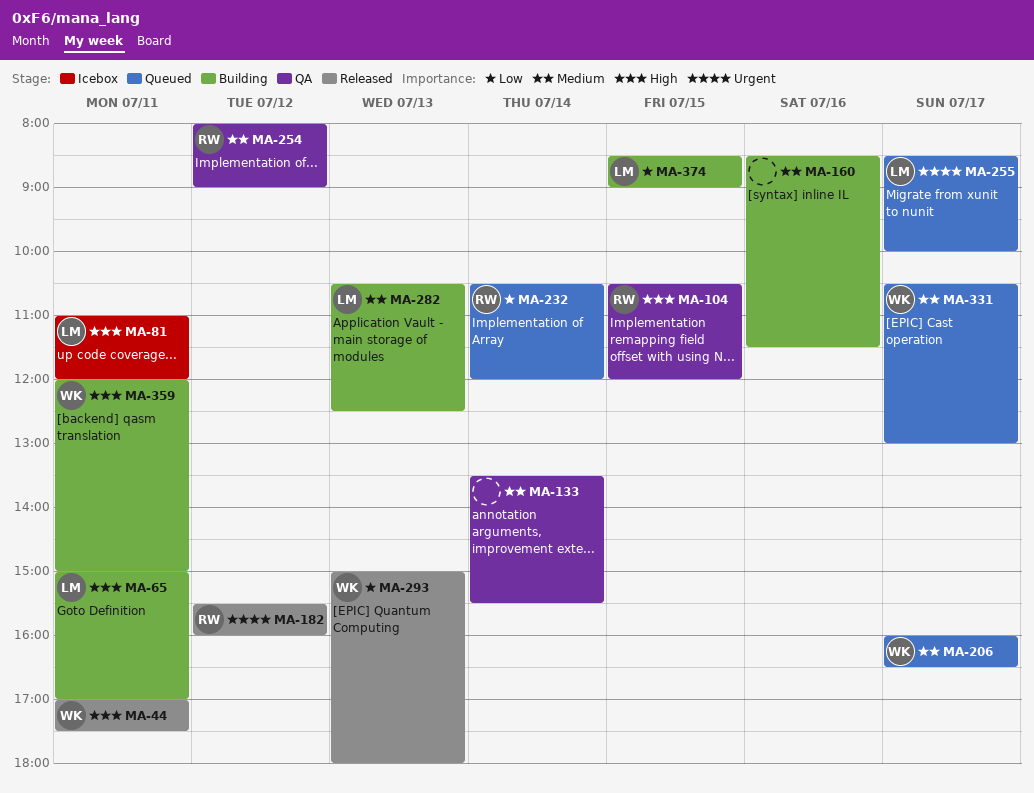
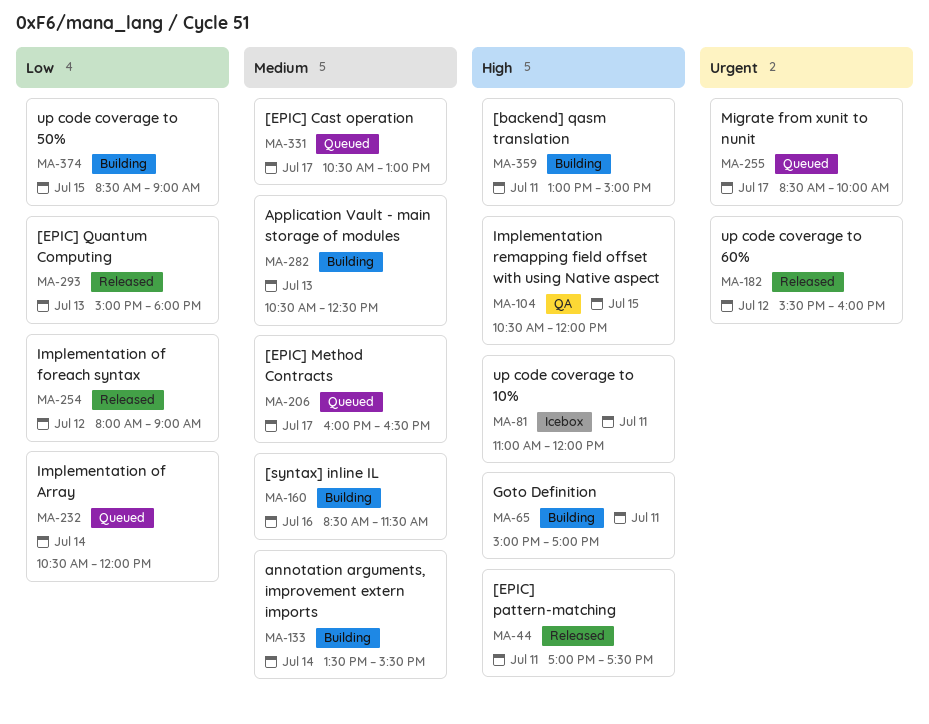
MA-133, status: QA -> Building
MA-254, status: QA -> Released
MA-254, priority: Medium -> Low
MA-359, begins: 12:00 -> 13:00

